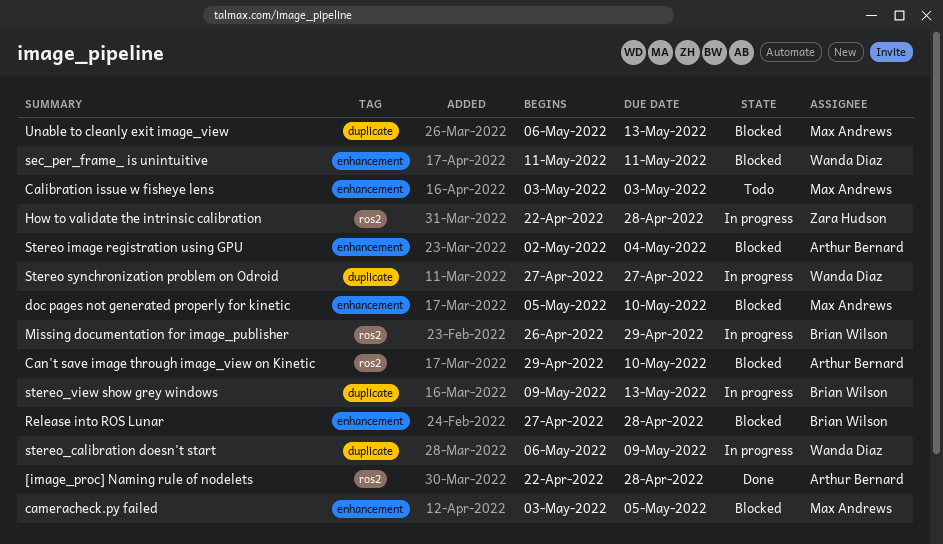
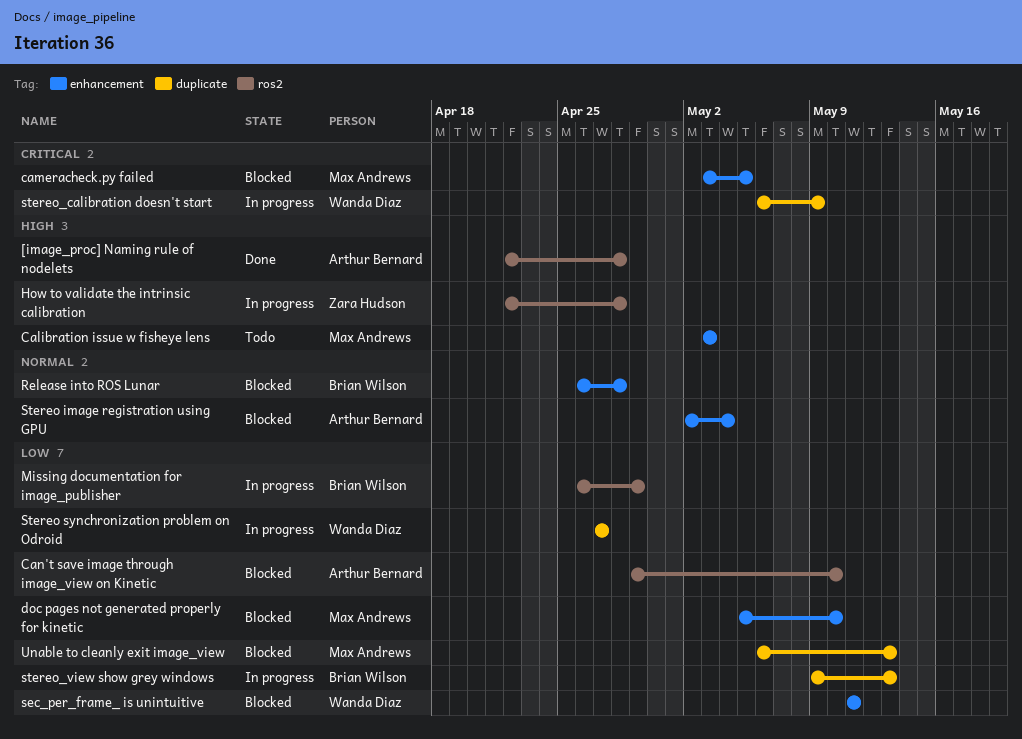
Release into ROS Lunar, start: Apr 27 -> Apr 26

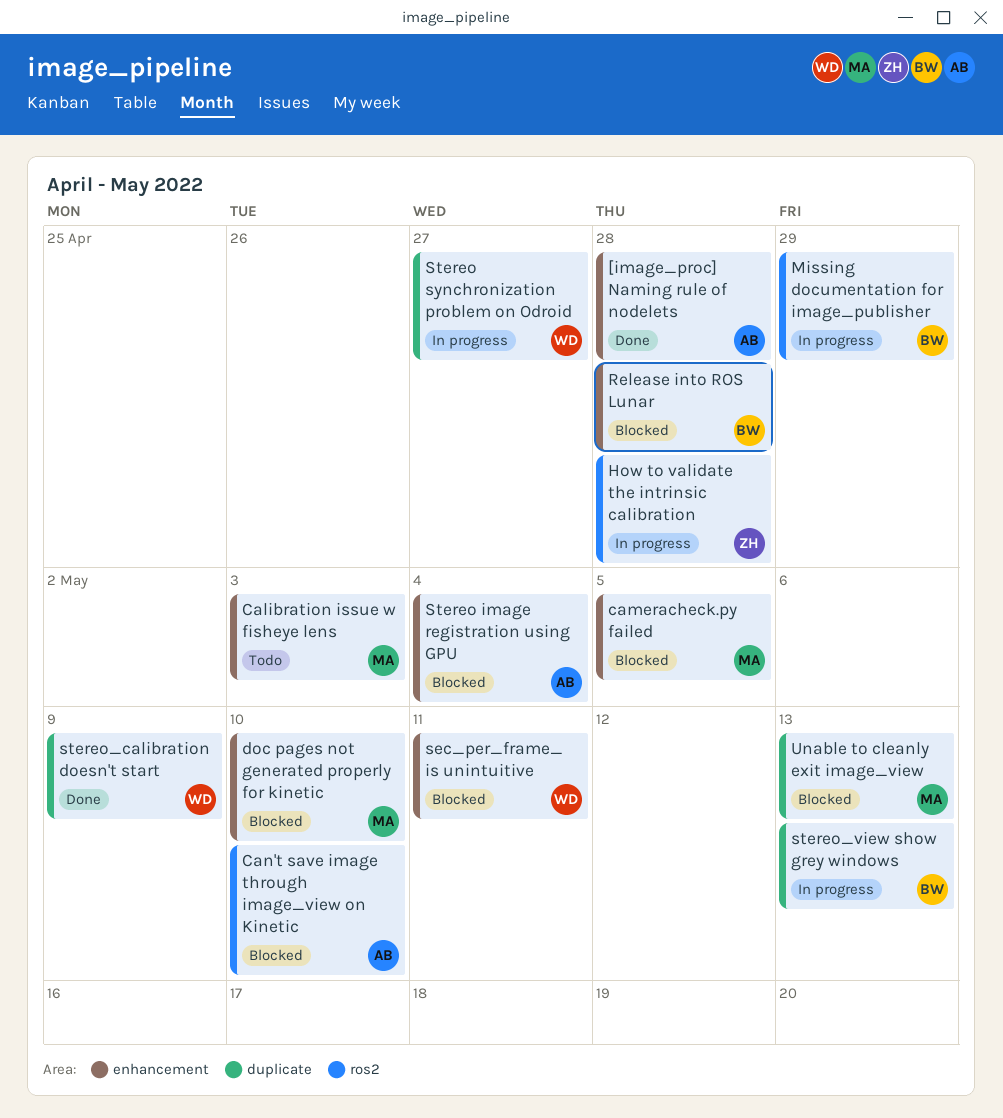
[image_proc] Naming rule of nodelets, label: ros2 -> enhancement
stereo_calibration doesn't start, status: In progress -> Done

